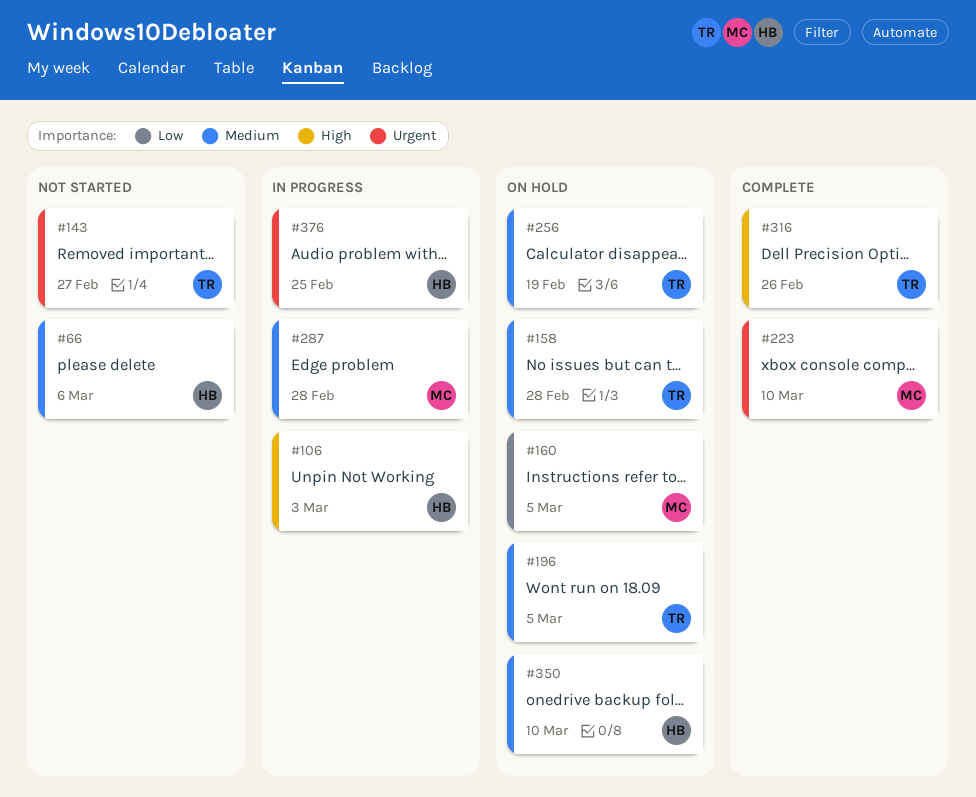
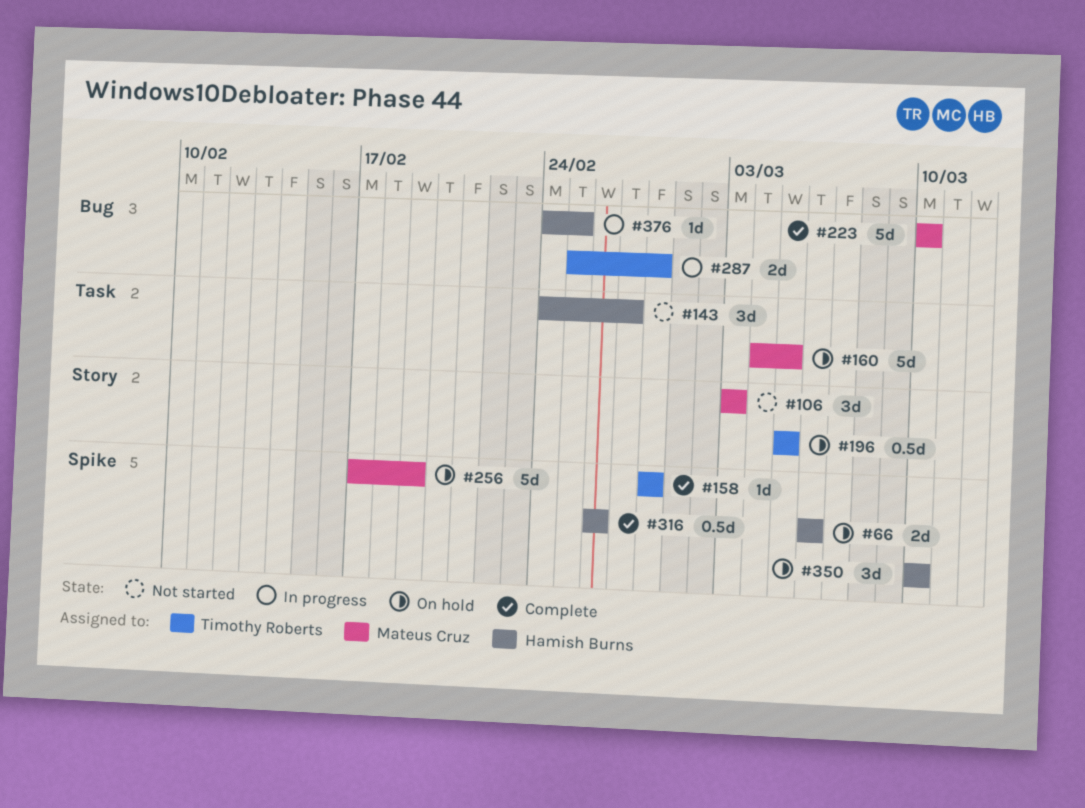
#66, status: Not started -> On hold
#106, status: In progress -> Not started
#106, owner: Hamish Burns -> Mateus Cruz
#143, owner: Timothy Roberts -> Hamish Burns
#158, status: On hold -> Complete
#256, owner: Timothy Roberts -> Mateus Cruz
#287, owner: Mateus Cruz -> Timothy Roberts
#316, owner: Timothy Roberts -> Hamish Burns

